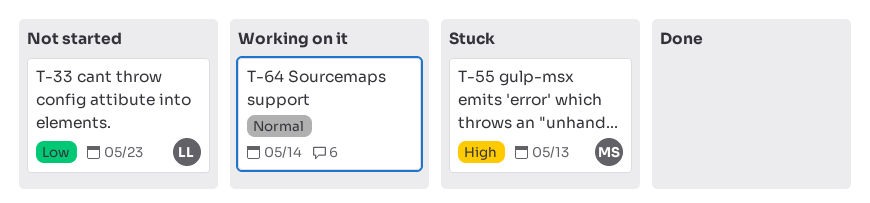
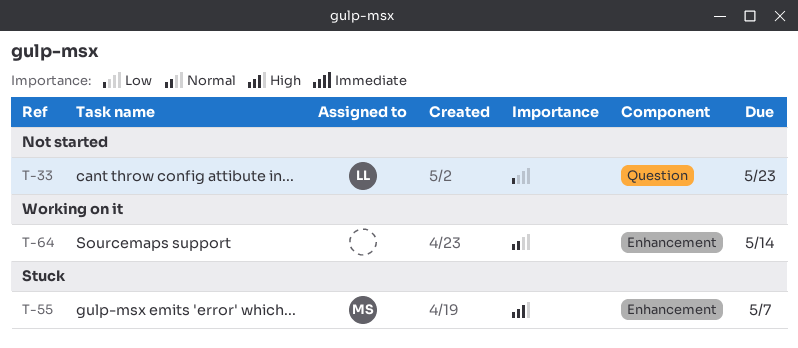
T-55, due: May 13 -> May 7

